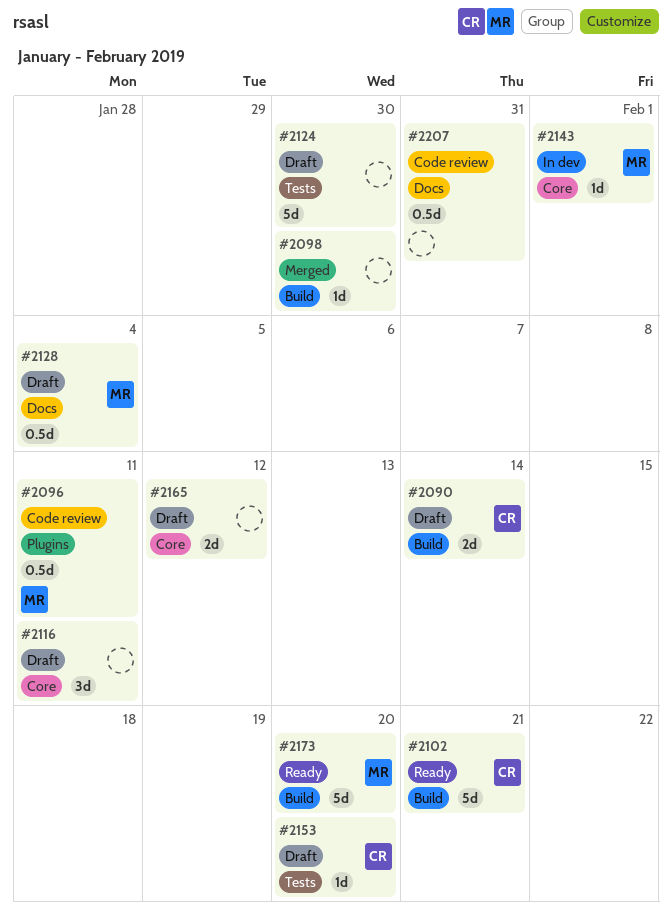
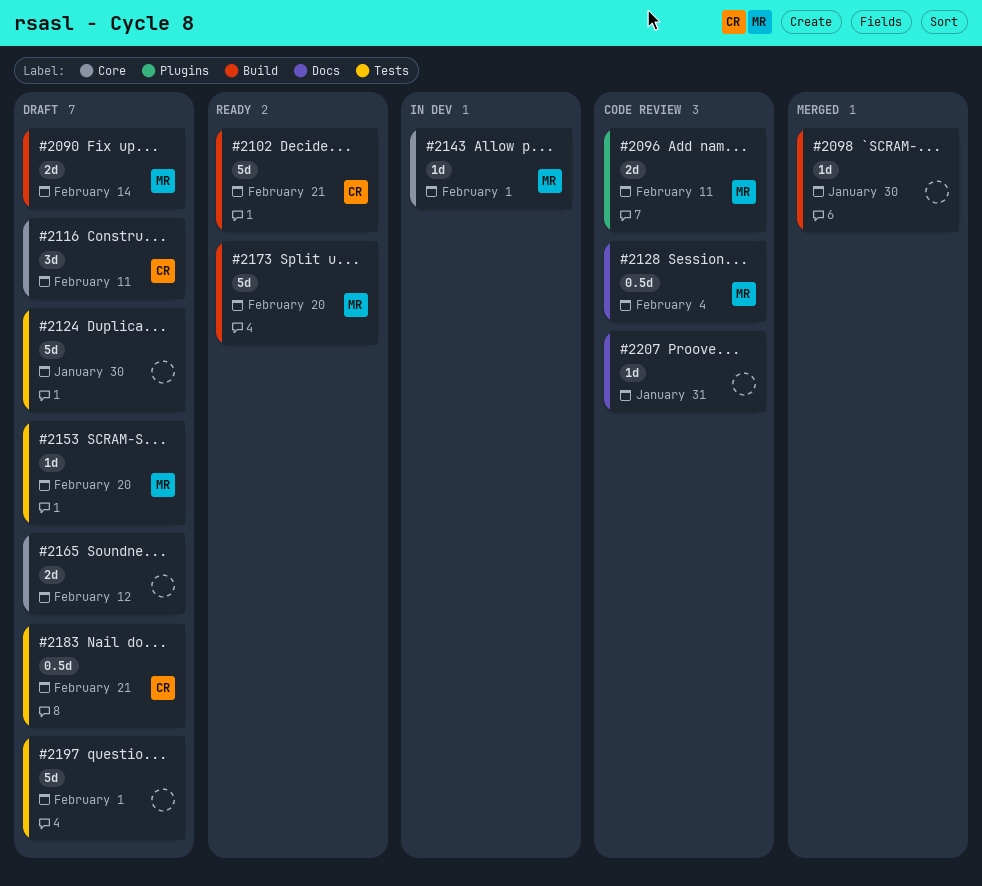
#2090, owner: CR -> MR
#2096, estimate: 0.5d -> 2d
#2116, owner: none -> CR
#2128, status: Draft -> Code review
#2153, owner: CR -> MR
#2183: none -> present
#2197: none -> present
#2207, estimate: 0.5d -> 1d

